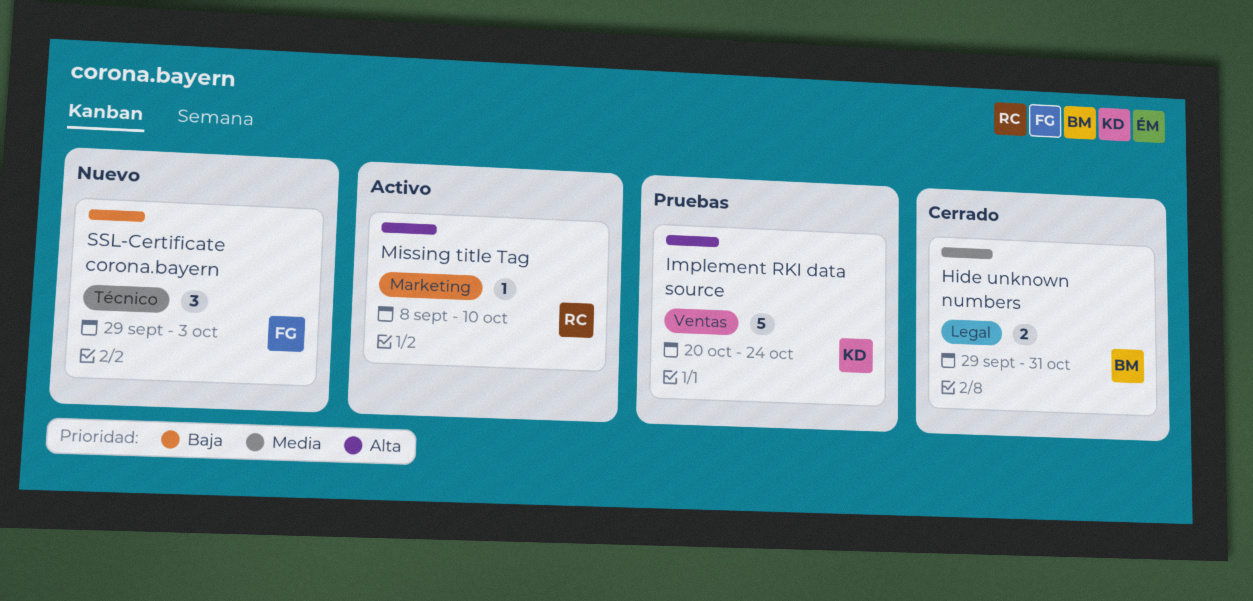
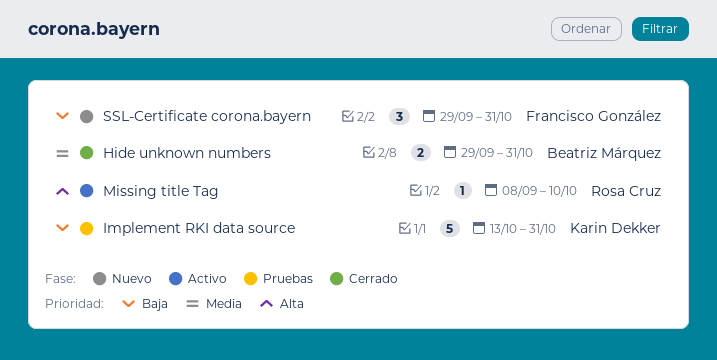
Implement RKI data source, priority: Alta -> Baja
Implement RKI data source, start: Oct 20 -> Oct 13
Implement RKI data source, due: Oct 24 -> Oct 31
SSL-Certificate corona.bayern, due: Oct 3 -> Oct 31

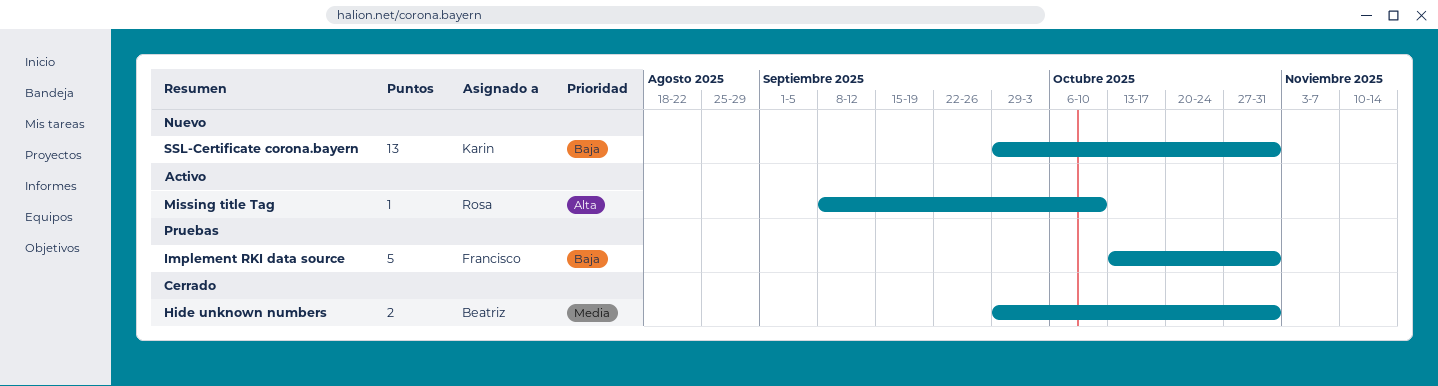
Implement RKI data source, owner: Karin Dekker -> Francisco González
SSL-Certificate corona.bayern, owner: Francisco González -> Karin Dekker
SSL-Certificate corona.bayern, estimate: 3 -> 13

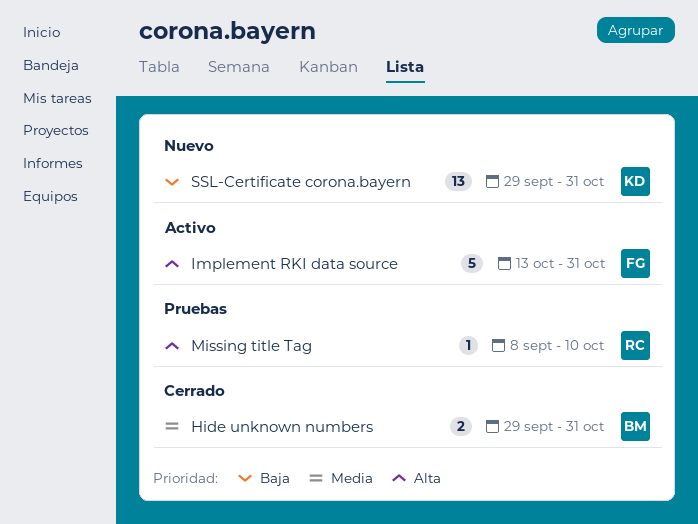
Implement RKI data source, status: Pruebas -> Activo
Implement RKI data source, priority: Baja -> Alta
Missing title Tag, status: Activo -> Pruebas

